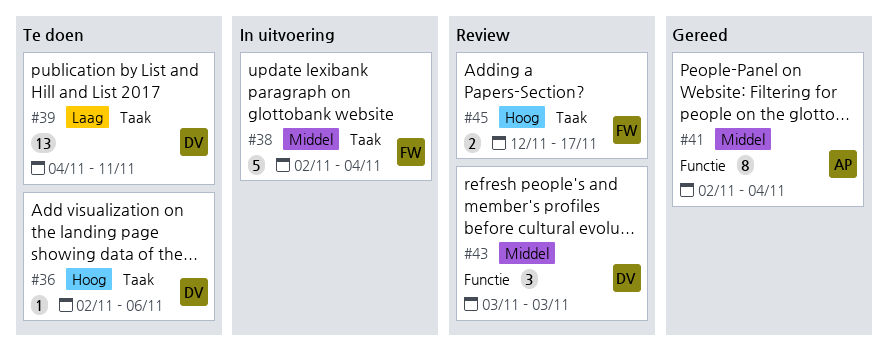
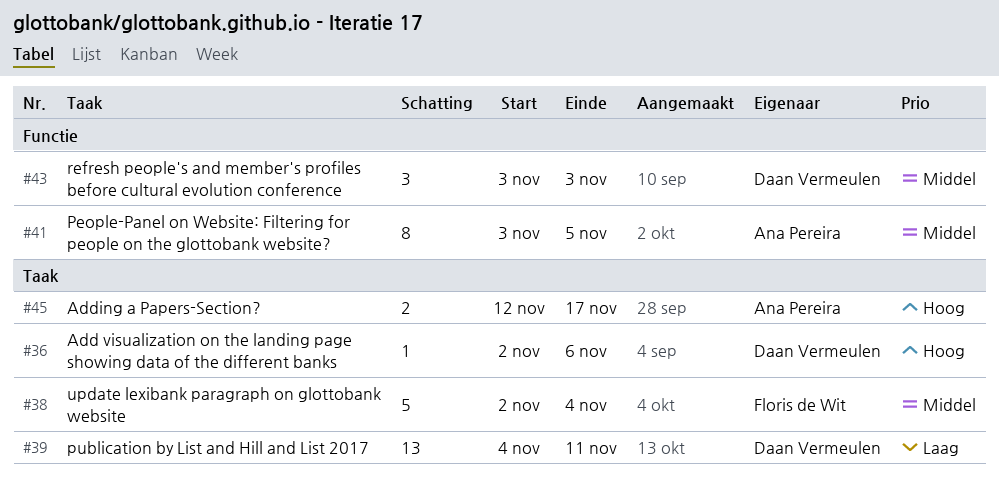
#41, start: Nov 2 -> Nov 3
#41, due: Nov 4 -> Nov 5
#45, owner: Floris de Wit -> Ana Pereira

